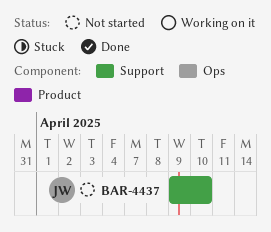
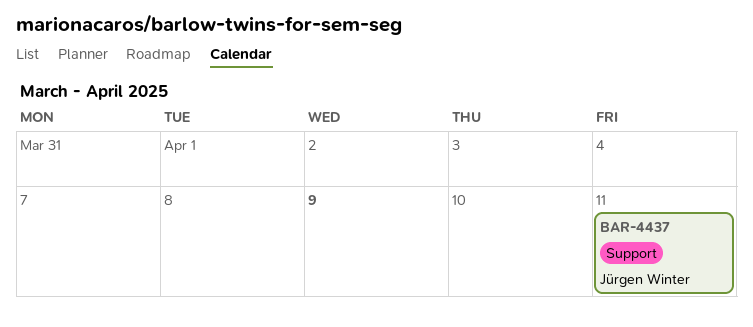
BAR-4437, due: Apr 10 -> Apr 11

